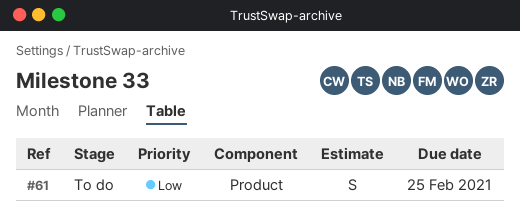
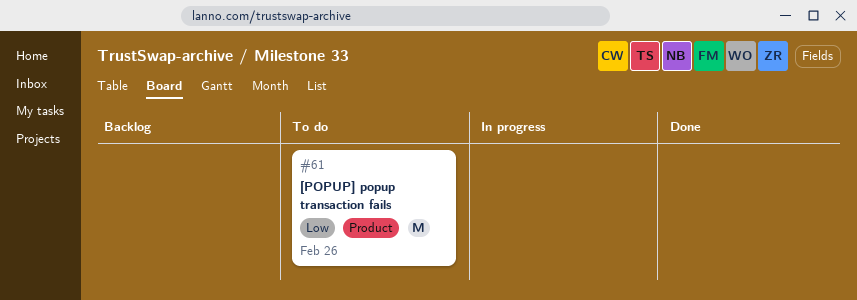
#61, estimate: S -> M
#61, due: Feb 25 -> Feb 26

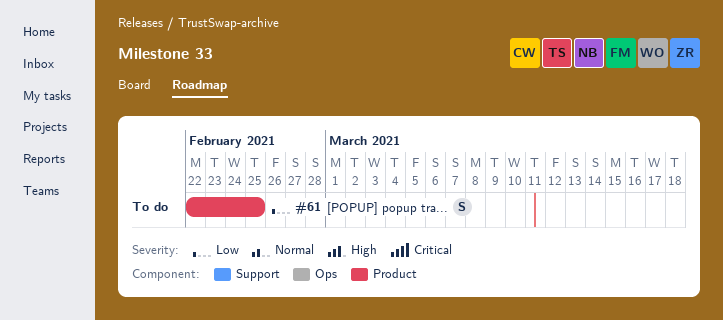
#61, estimate: M -> S
#61, due: Feb 26 -> Feb 25

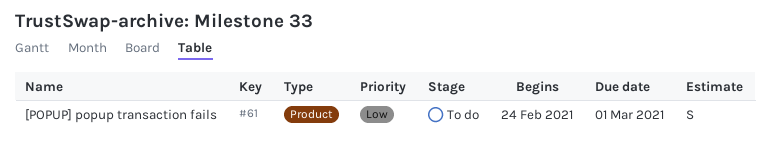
#61, start: Feb 22 -> Feb 24
#61, due: Feb 25 -> Mar 1

